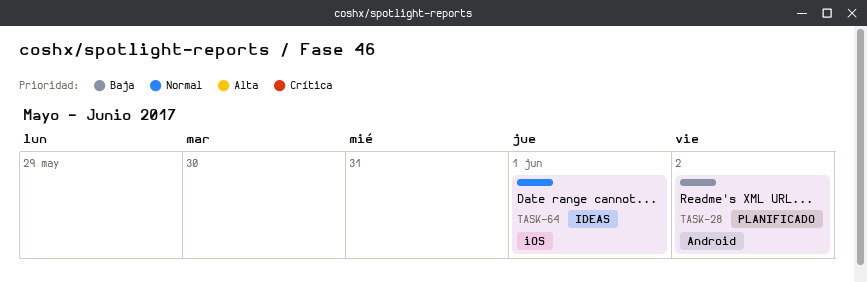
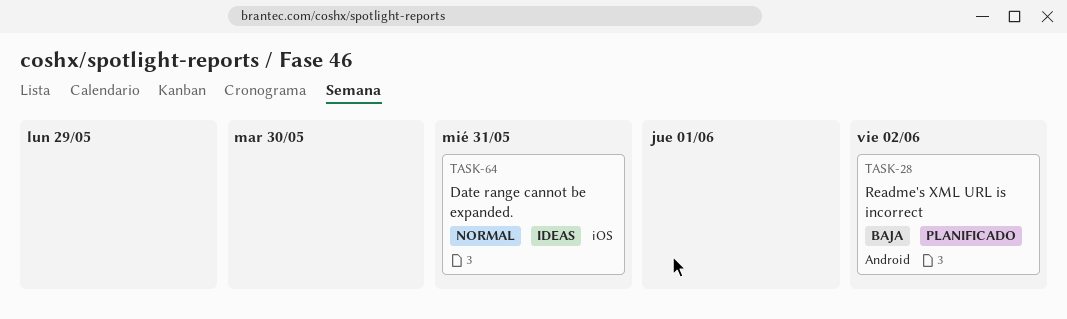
TASK-64, due: Jun 1 -> May 31

